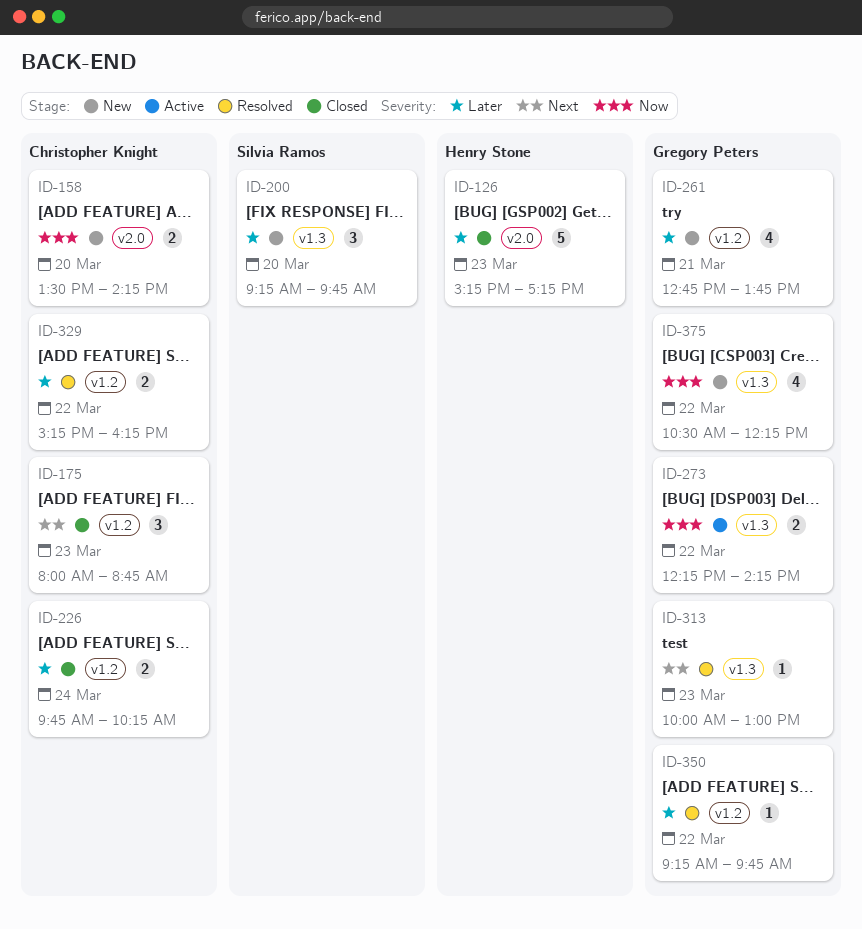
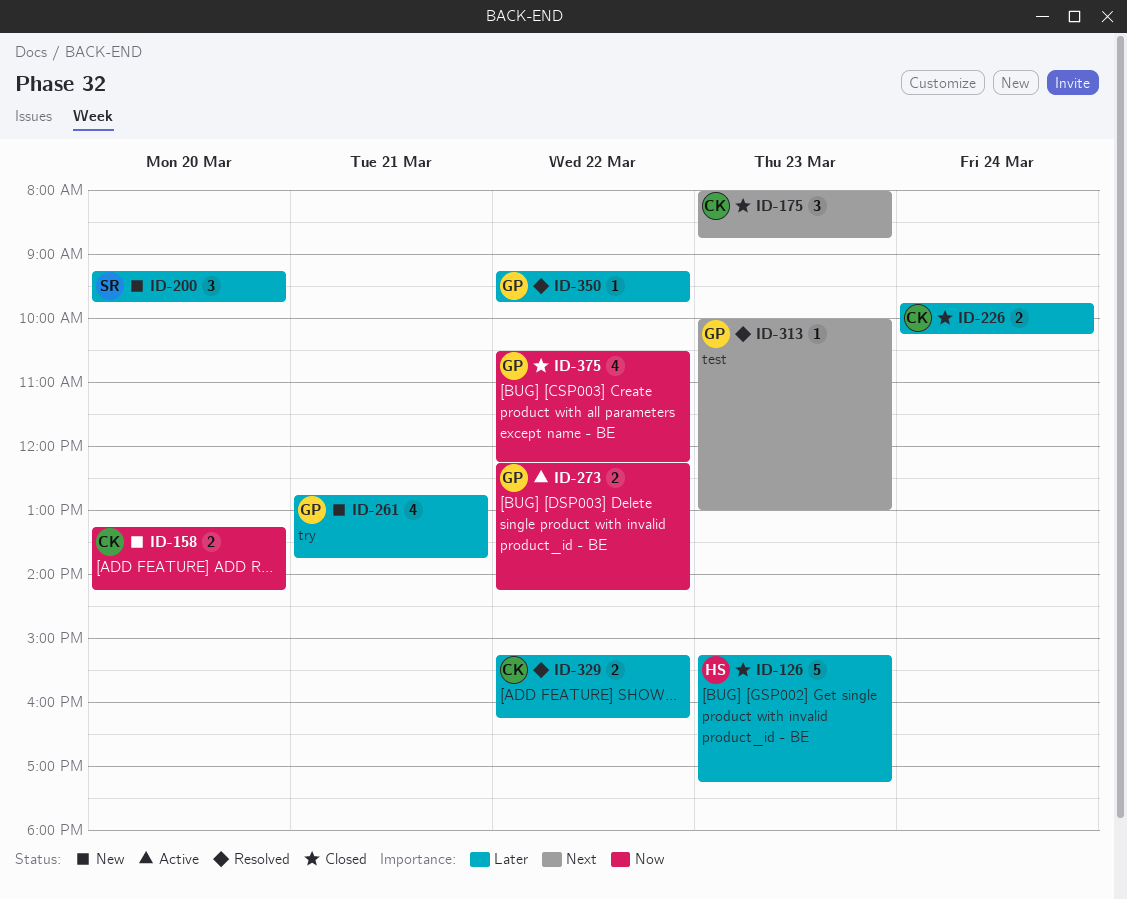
ID-158, begins: 13:30 -> 13:15
ID-375, status: New -> Closed

